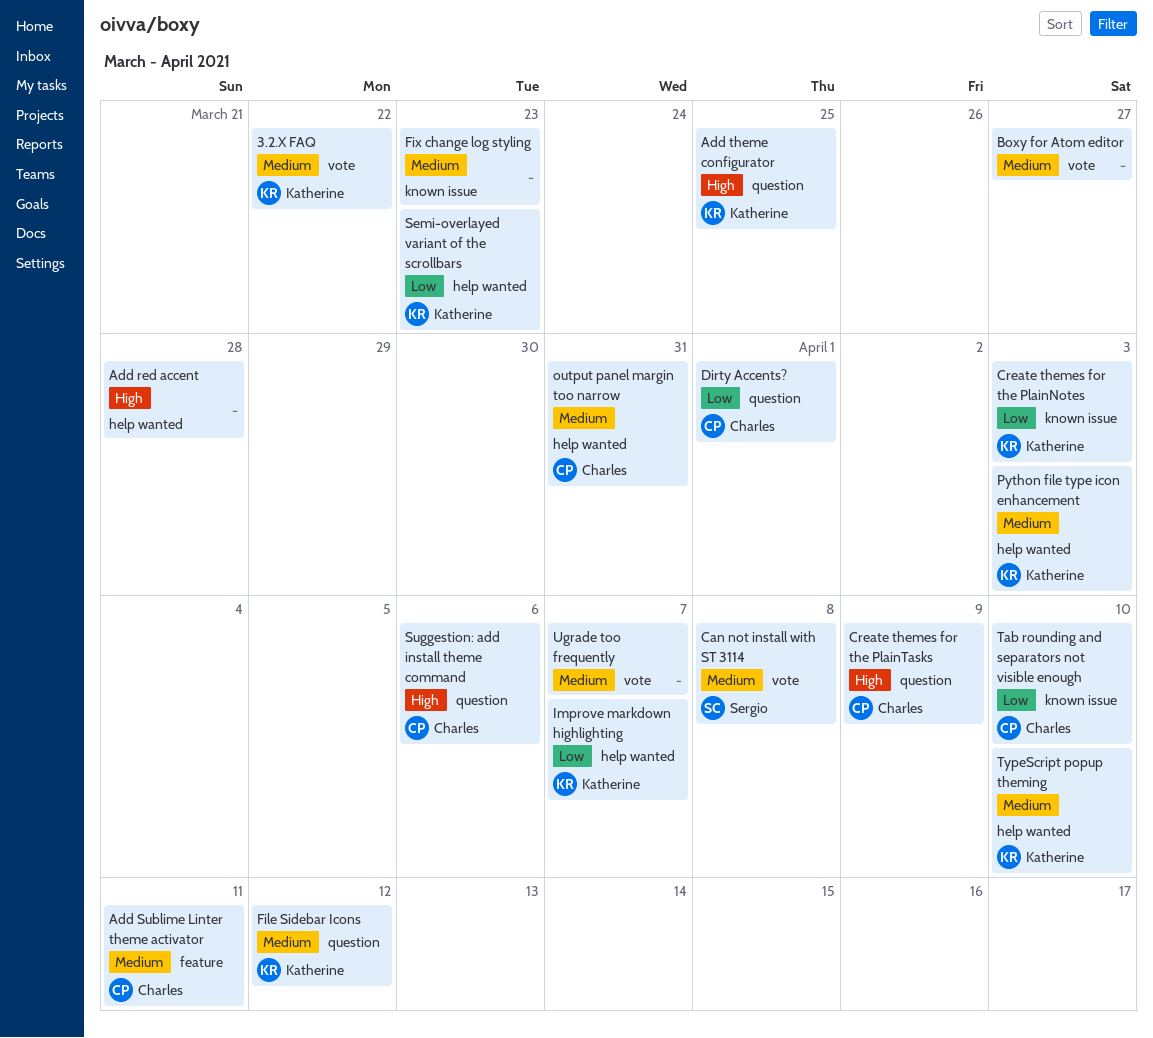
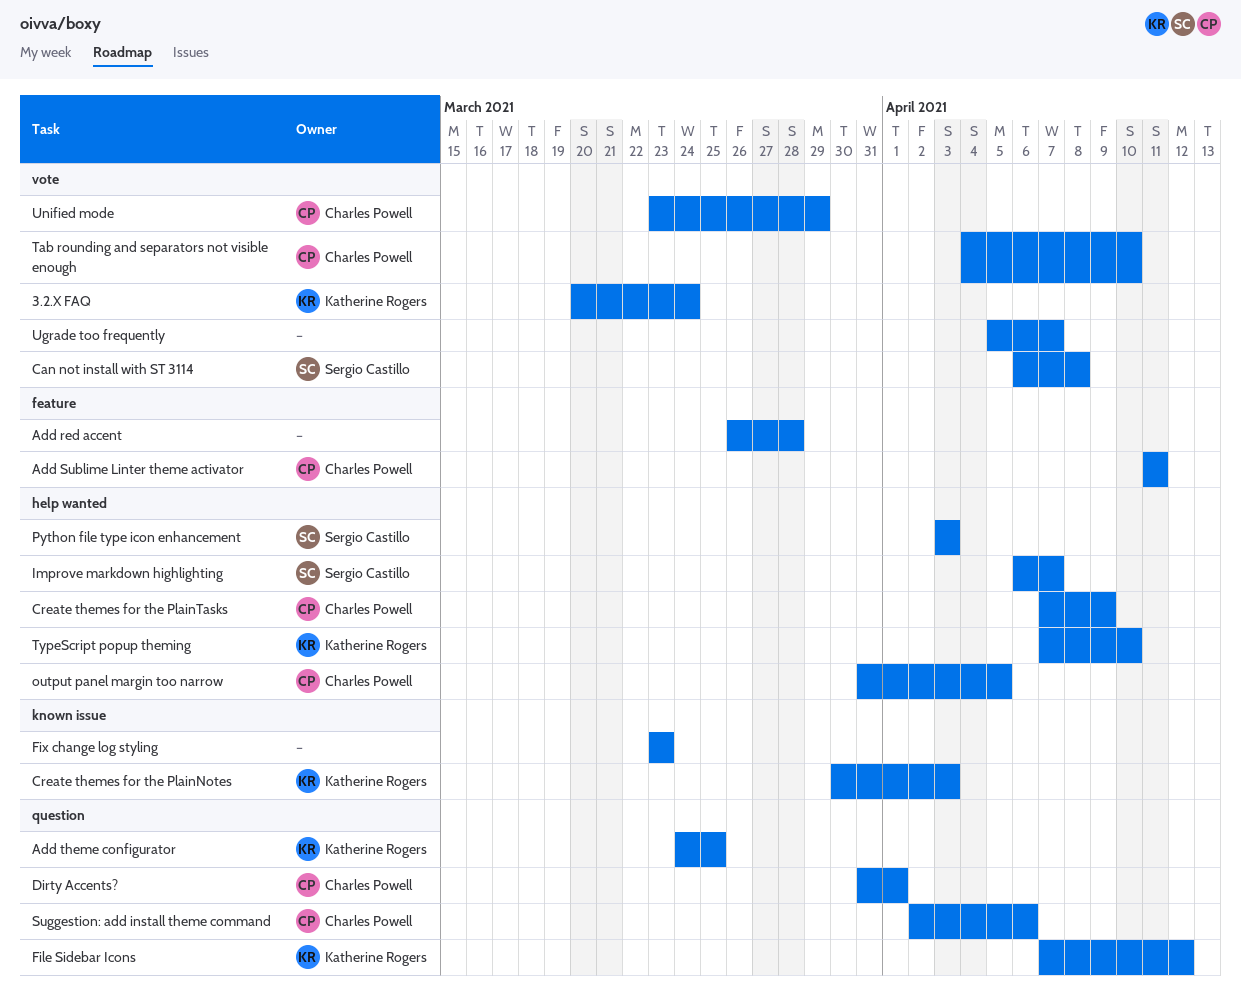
3.2.X FAQ, due: Mar 22 -> Mar 24
Add red accent, label: help wanted -> feature
Boxy for Atom editor: present -> none
Create themes for the PlainTasks, label: question -> help wanted
Improve markdown highlighting, owner: Katherine Rogers -> Sergio Castillo
output panel margin too narrow, due: Mar 31 -> Apr 5
Python file type icon enhancement, owner: Katherine Rogers -> Sergio Castillo
Semi-overlayed variant of the scrollbars: present -> none
Tab rounding and separators not visible enough, label: known issue -> vote
Unified mode: none -> present

